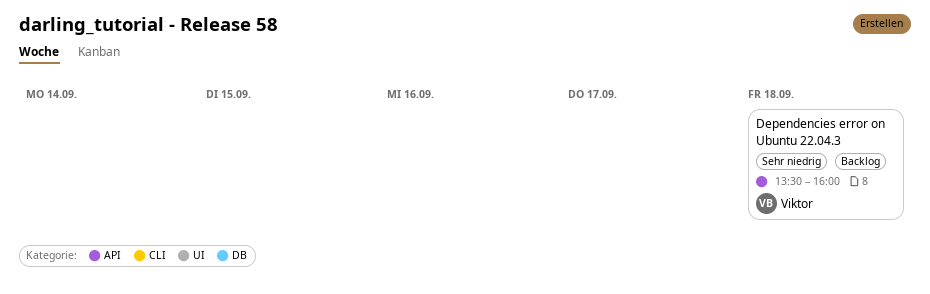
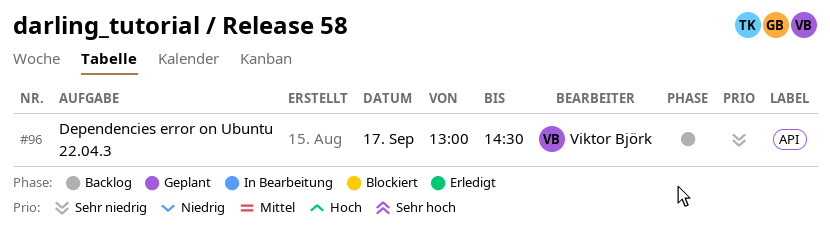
Dependencies error on Ubuntu 22.04.3, day: Sep 18 -> Sep 17
Dependencies error on Ubuntu 22.04.3, begins: 13:30 -> 13:00
Dependencies error on Ubuntu 22.04.3, ends: 16:00 -> 14:30

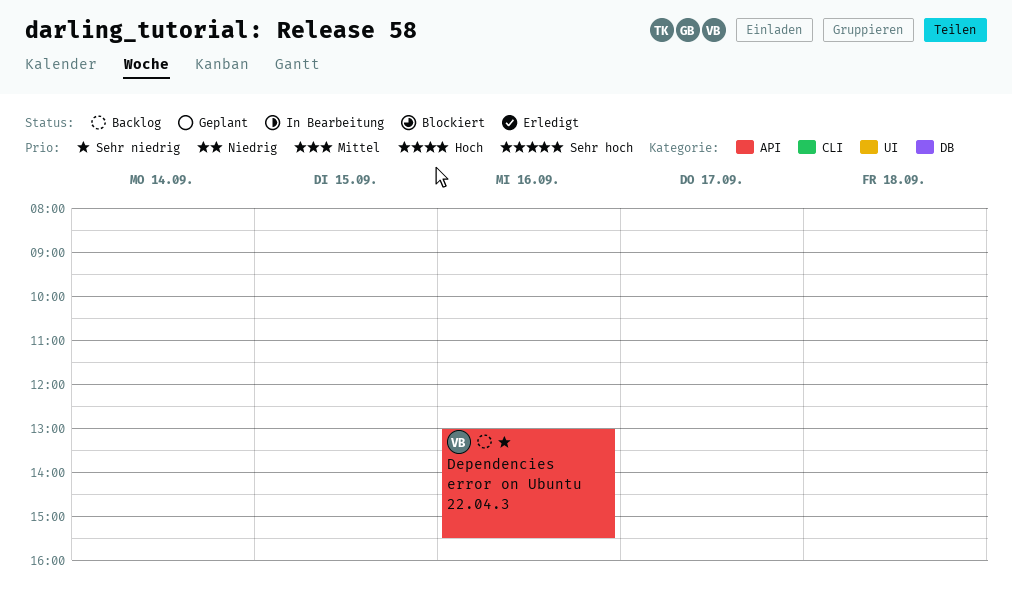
Dependencies error on Ubuntu 22.04.3, day: Sep 17 -> Sep 16
Dependencies error on Ubuntu 22.04.3, ends: 14:30 -> 15:30

